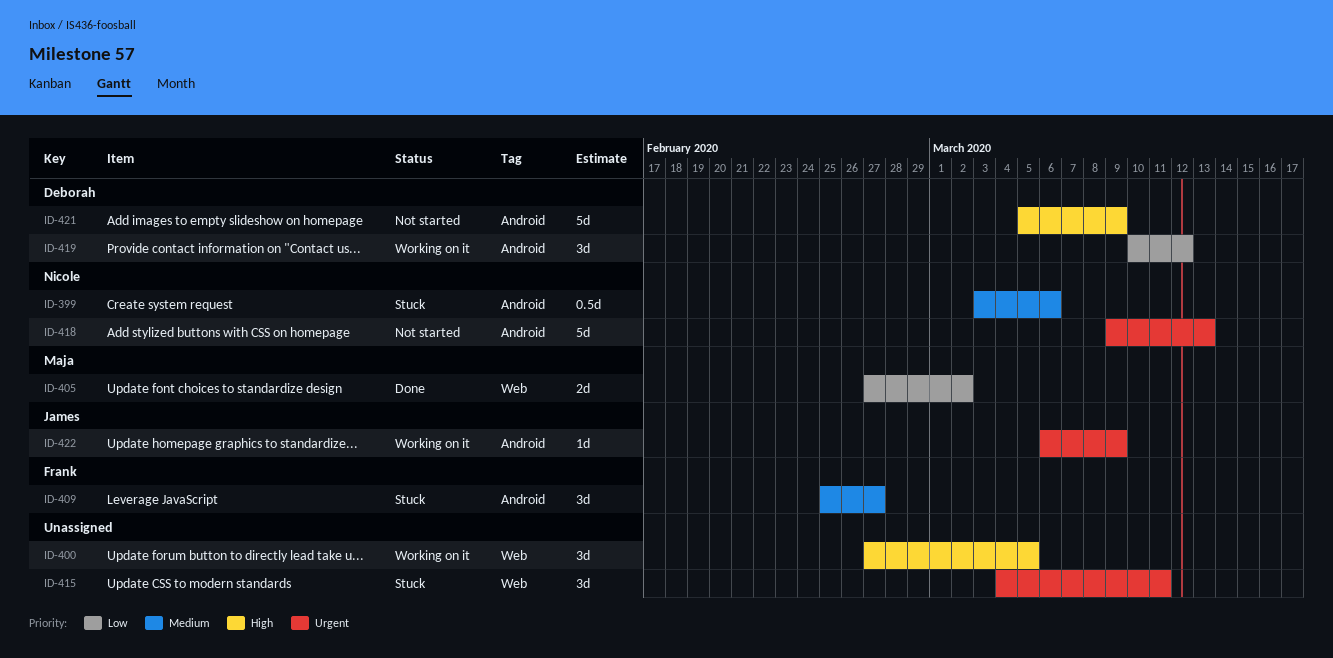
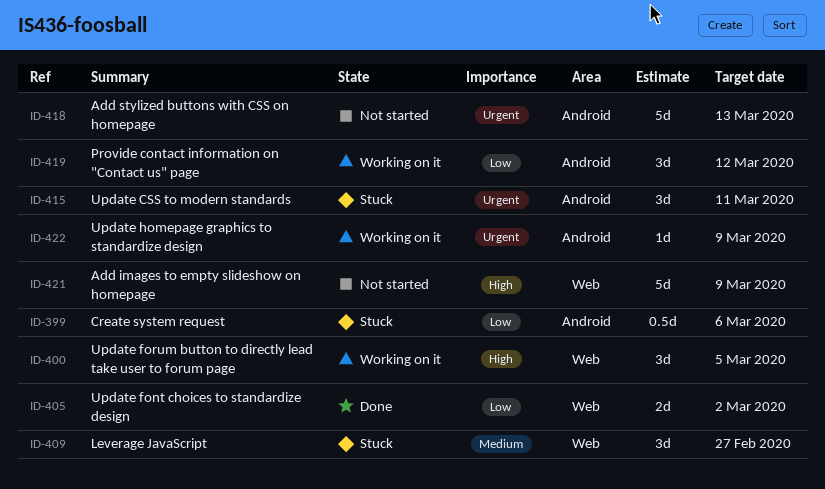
ID-399, priority: Medium -> Low
ID-409, label: Android -> Web
ID-415, label: Web -> Android
ID-421, label: Android -> Web

